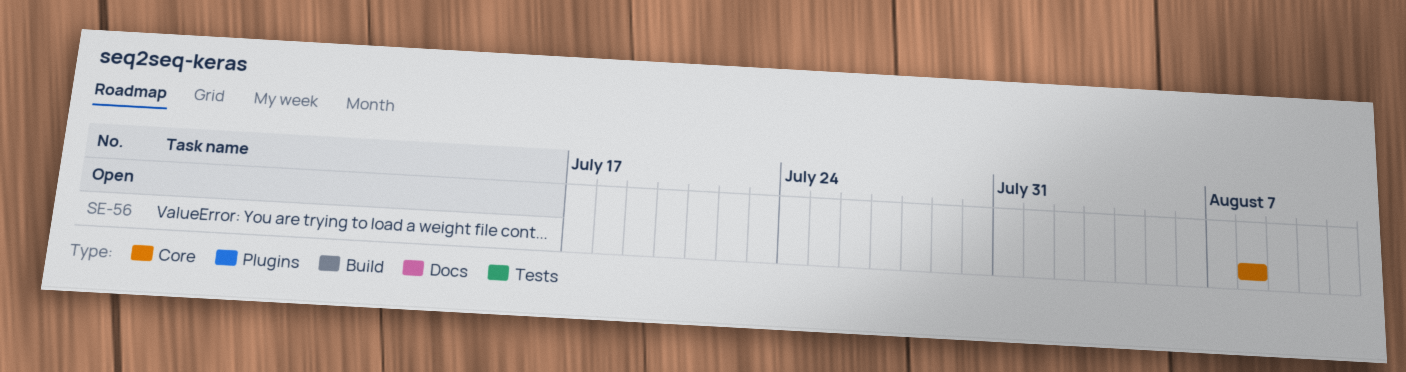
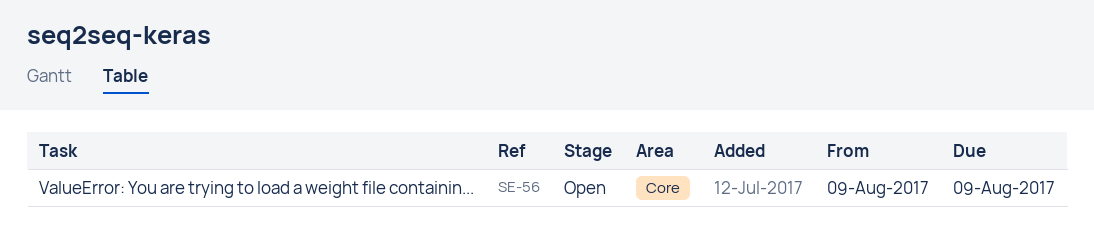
SE-56, start: Aug 8 -> Aug 9
SE-56, due: Aug 8 -> Aug 9

